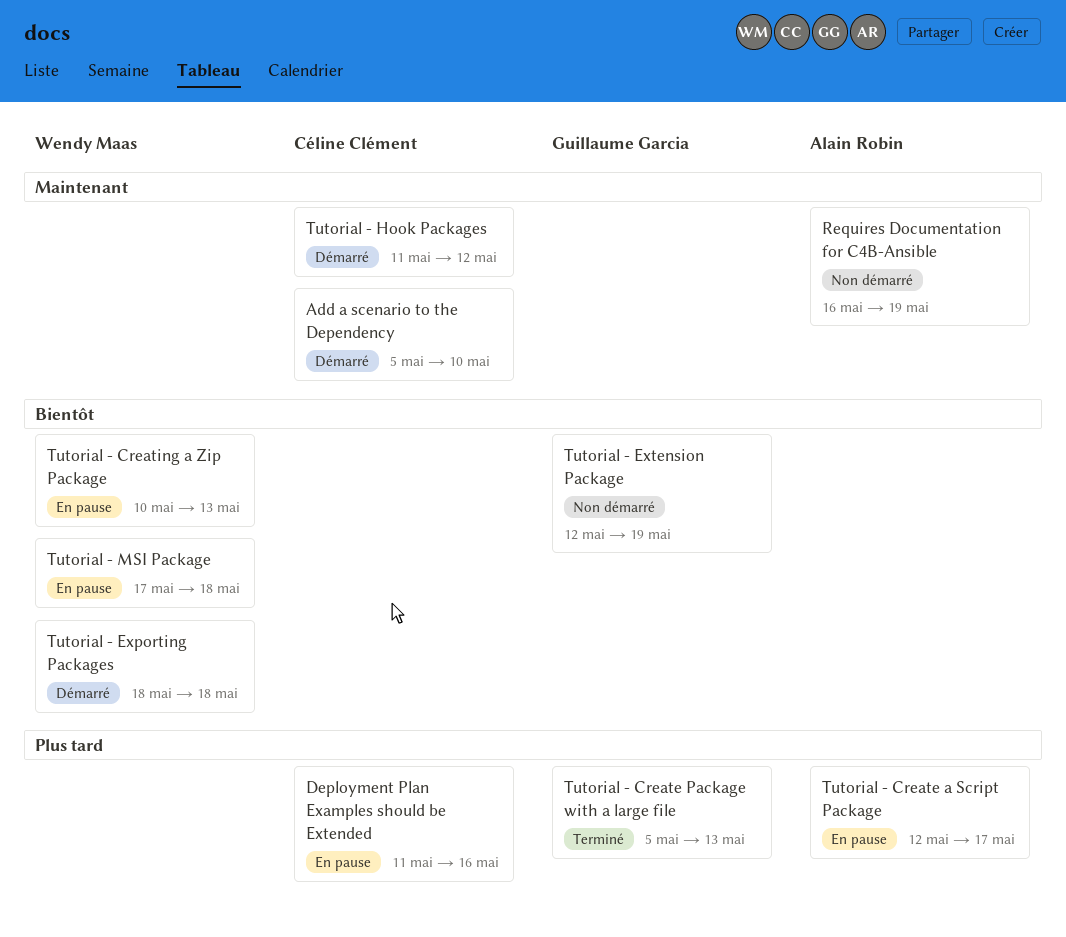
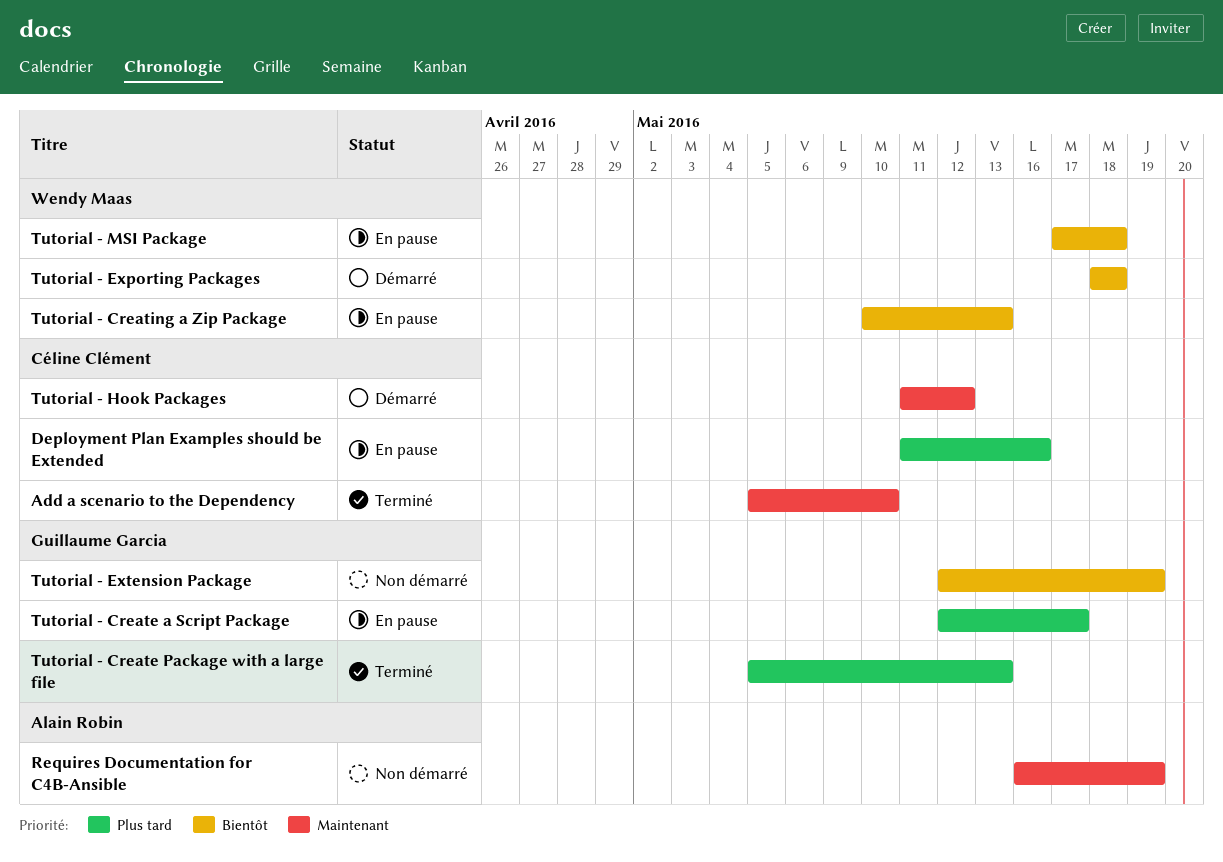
Add a scenario to the Dependency, status: Démarré -> Terminé
Tutorial - Create a Script Package, owner: Alain Robin -> Guillaume Garcia

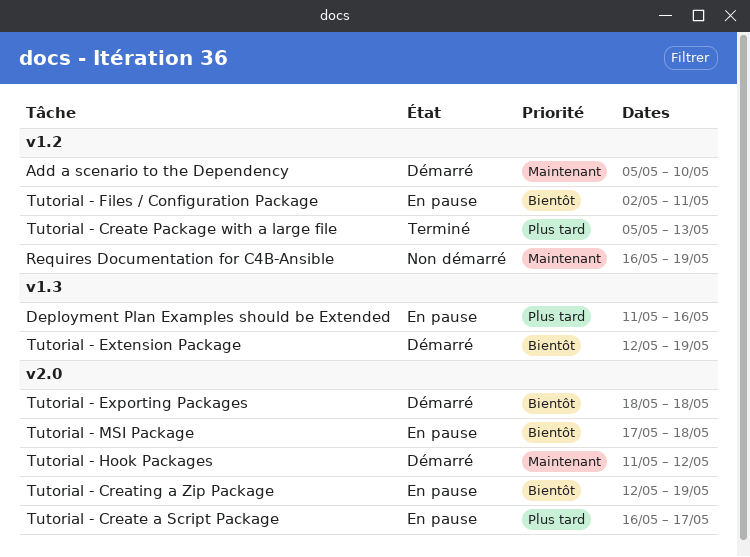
Add a scenario to the Dependency, status: Terminé -> Démarré
Tutorial - Create a Script Package, start: May 12 -> May 16
Tutorial - Creating a Zip Package, start: May 10 -> May 12
Tutorial - Creating a Zip Package, due: May 13 -> May 19
Tutorial - Extension Package, status: Non démarré -> Démarré
Tutorial - Files / Configuration Package: none -> present

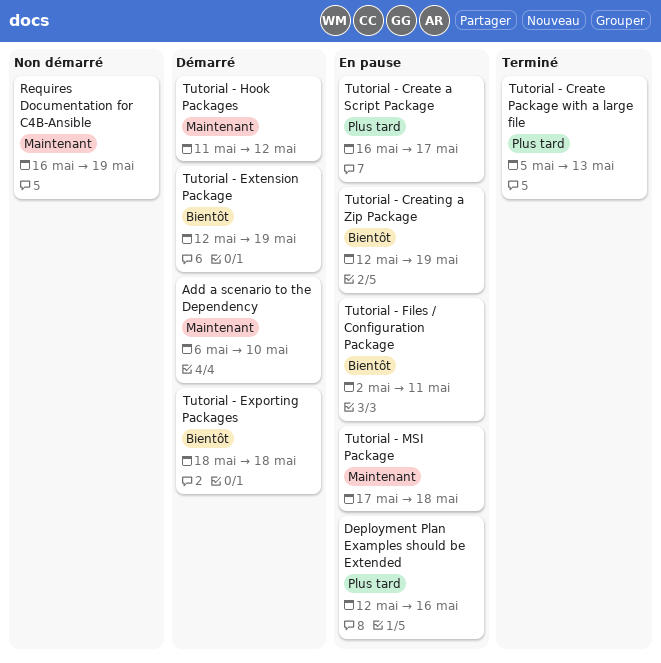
Add a scenario to the Dependency, start: May 5 -> May 6
Deployment Plan Examples should be Extended, start: May 11 -> May 12
Tutorial - MSI Package, priority: Bientôt -> Maintenant

